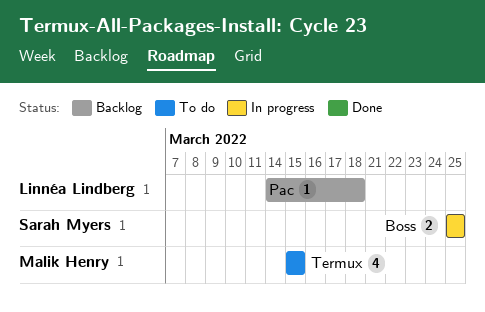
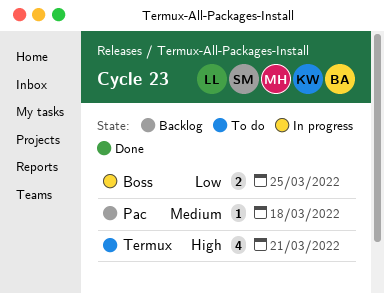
Termux, due: Mar 15 -> Mar 21

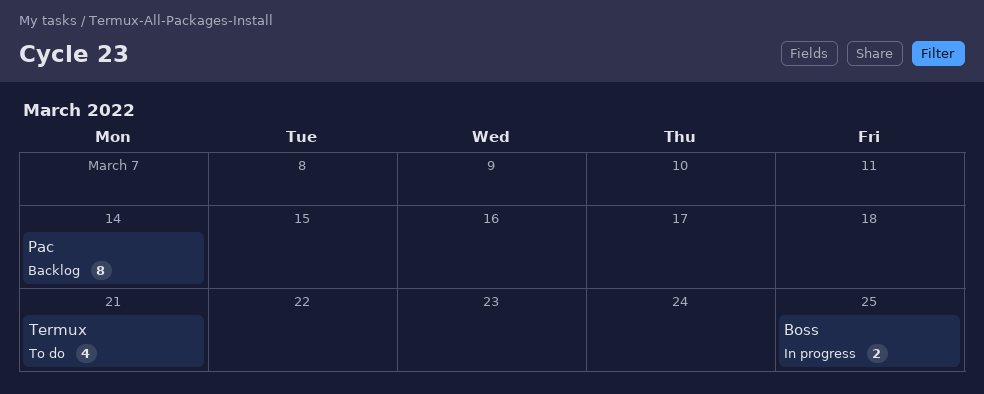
Pac, estimate: 1 -> 8
Pac, due: Mar 18 -> Mar 14

